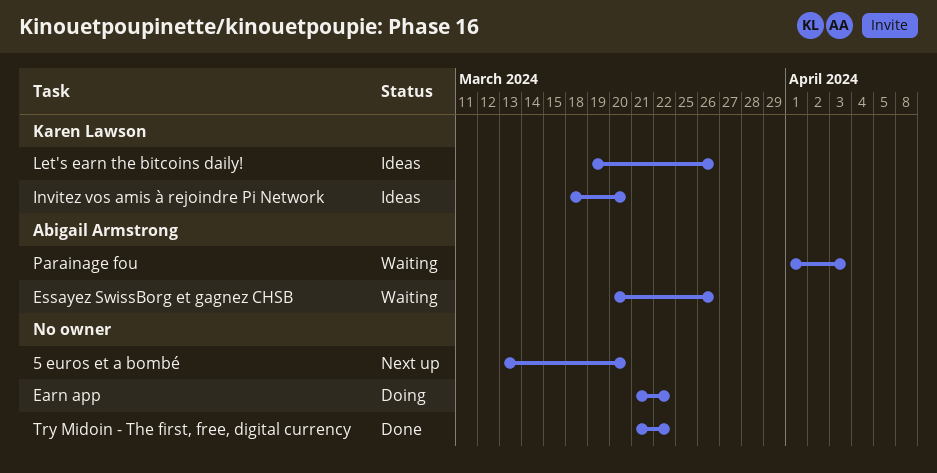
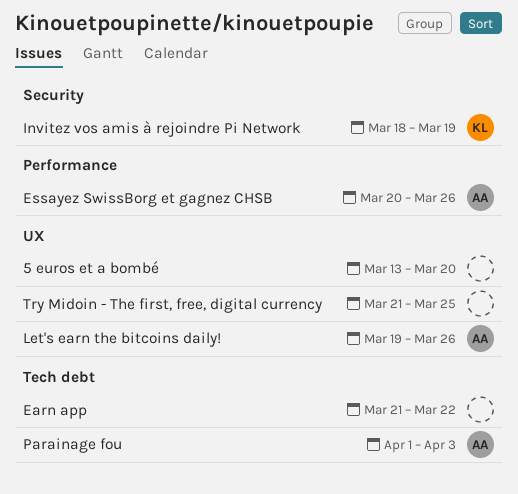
Invitez vos amis à rejoindre Pi Network, due: Mar 20 -> Mar 19
Let's earn the bitcoins daily!, owner: Karen Lawson -> Abigail Armstrong
Try Midoin - The first, free, digital currency, due: Mar 22 -> Mar 25

